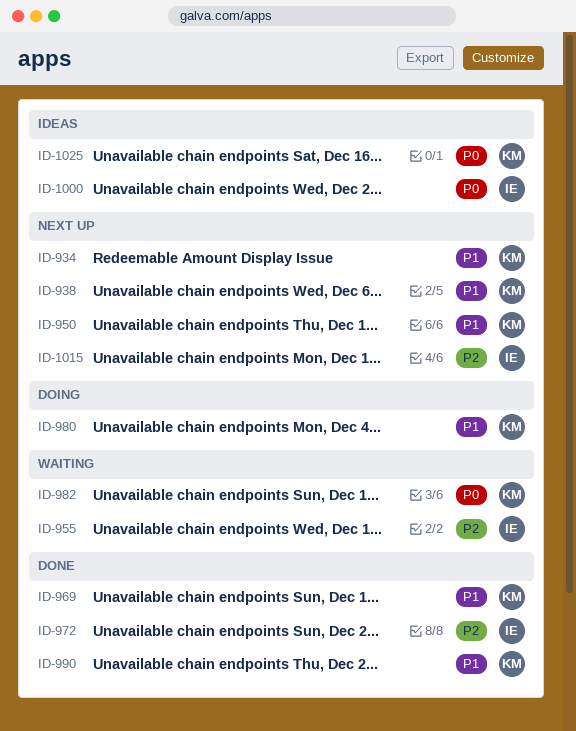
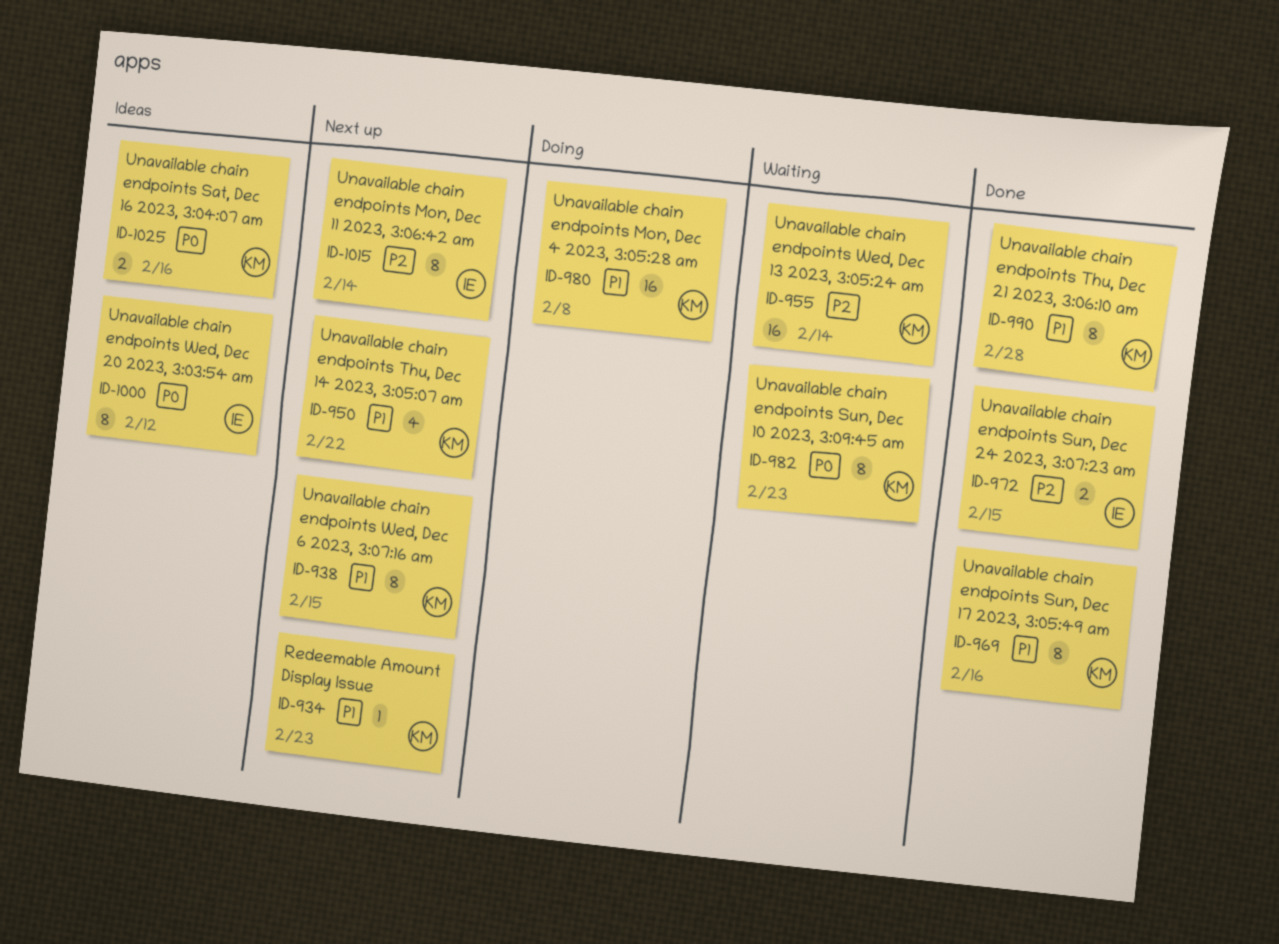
ID-955, owner: IE -> KM

